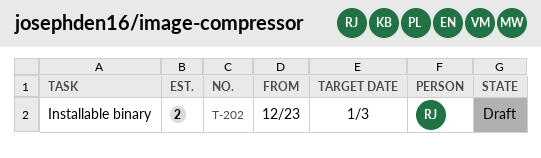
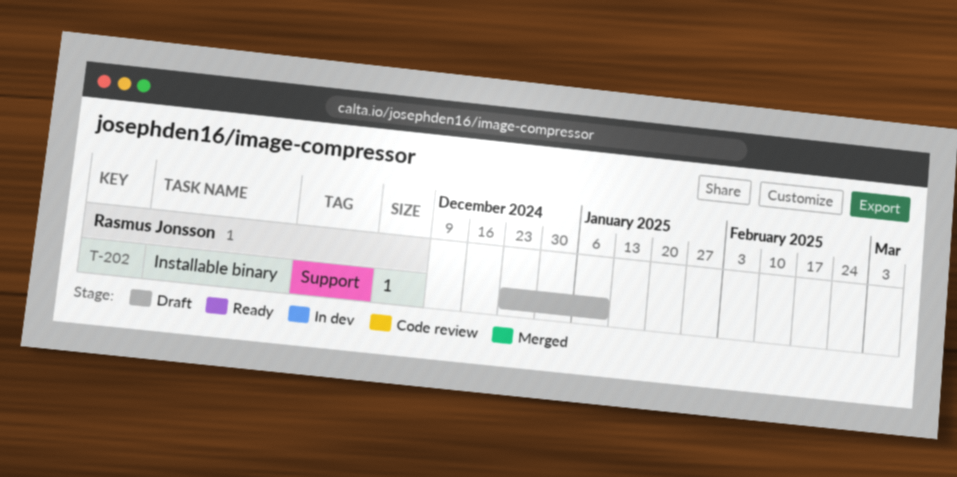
T-202, estimate: 2 -> 1
T-202, due: Jan 3 -> Jan 10

